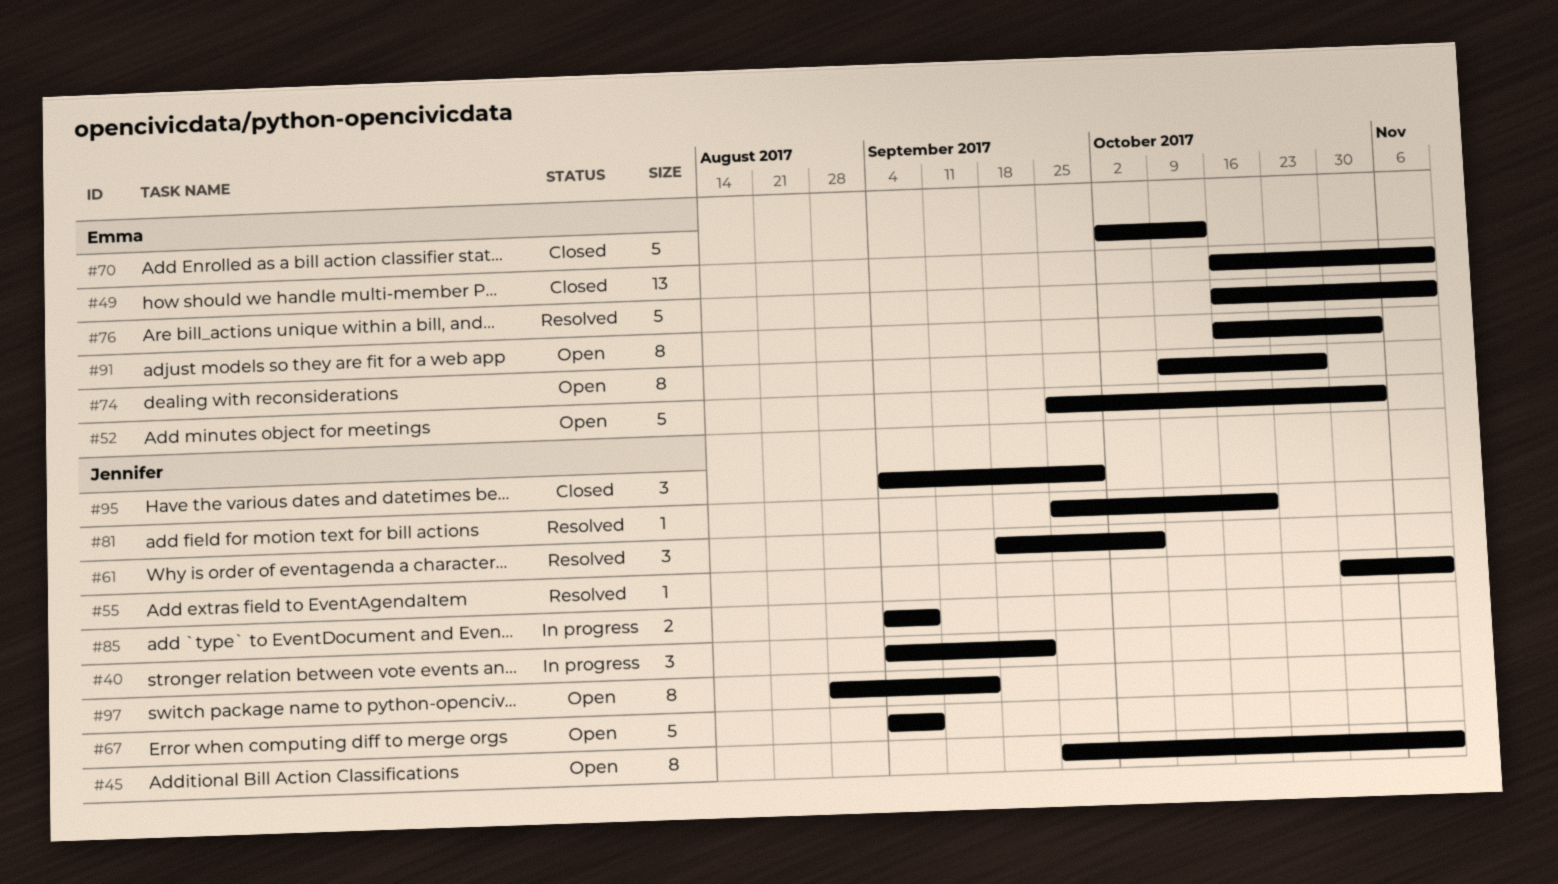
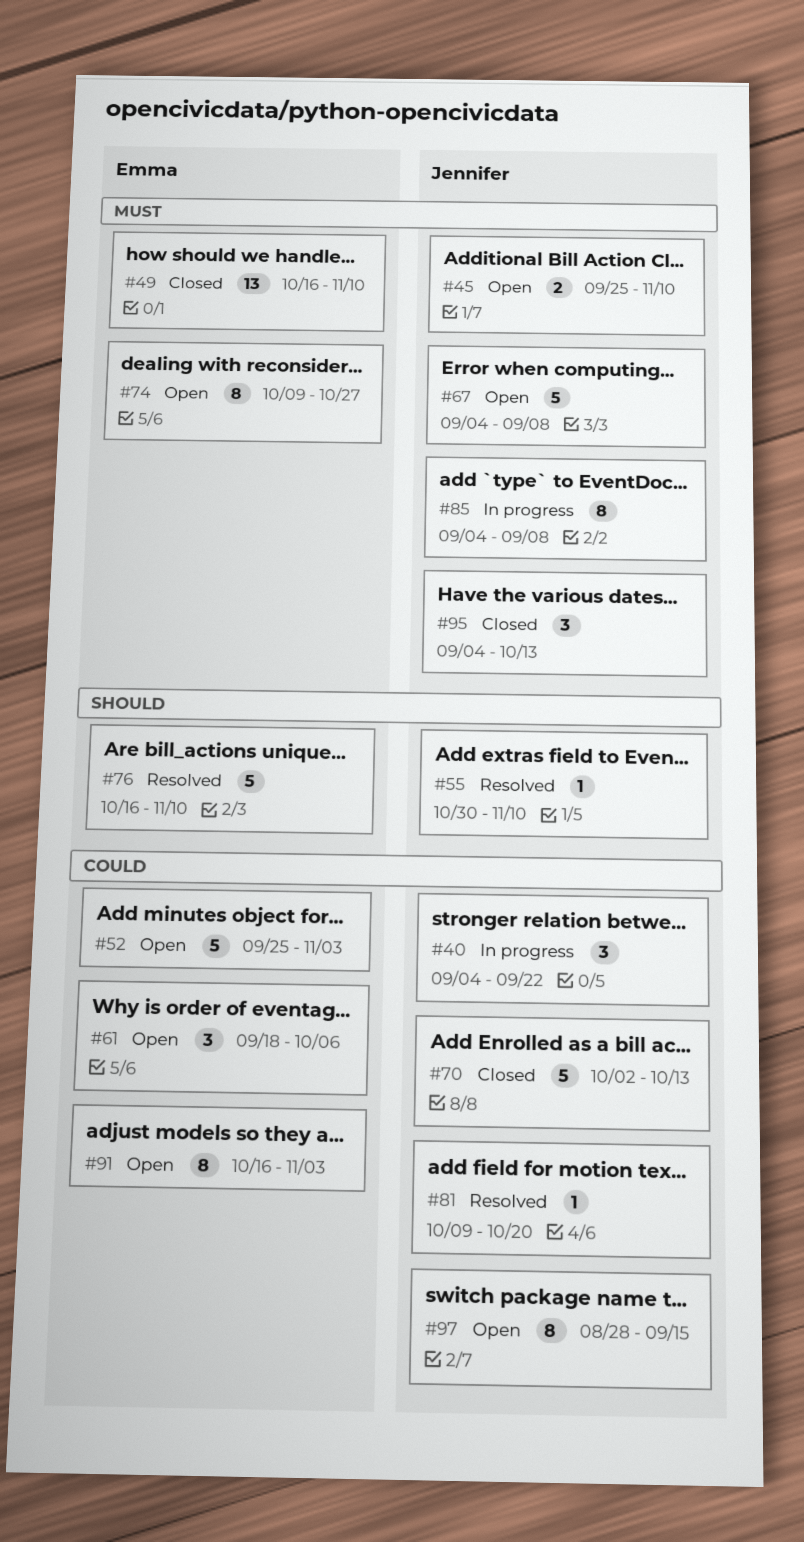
#45, estimate: 8 -> 2
#61, status: Resolved -> Open
#61, owner: Jennifer -> Emma
#70, owner: Emma -> Jennifer
#81, start: Sep 25 -> Oct 9
#85, estimate: 2 -> 8
#95, due: Sep 29 -> Oct 13

